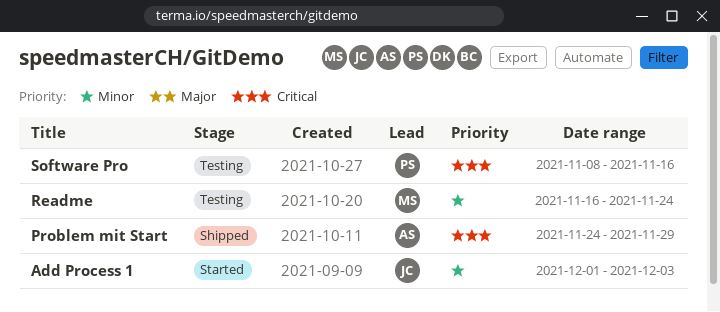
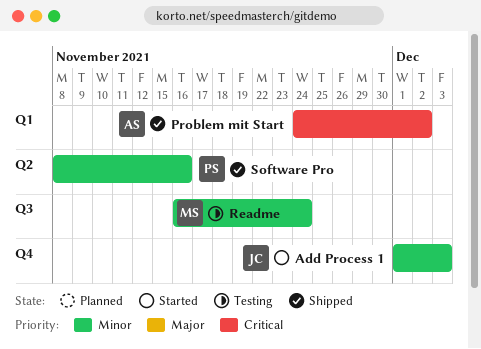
Problem mit Start, due: Nov 29 -> Dec 2
Software Pro, status: Testing -> Shipped
Software Pro, priority: Critical -> Minor

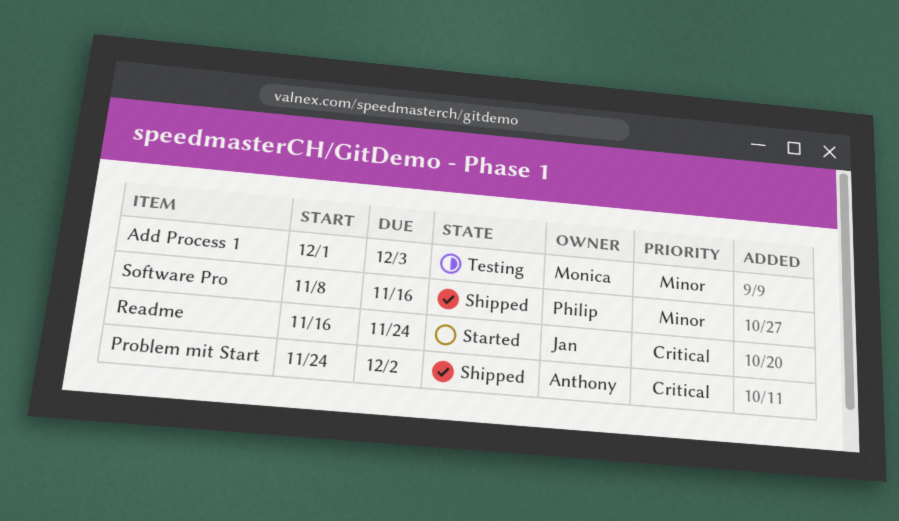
Add Process 1, status: Started -> Testing
Add Process 1, owner: Jan -> Monica
Readme, status: Testing -> Started
Readme, owner: Monica -> Jan
Readme, priority: Minor -> Critical

